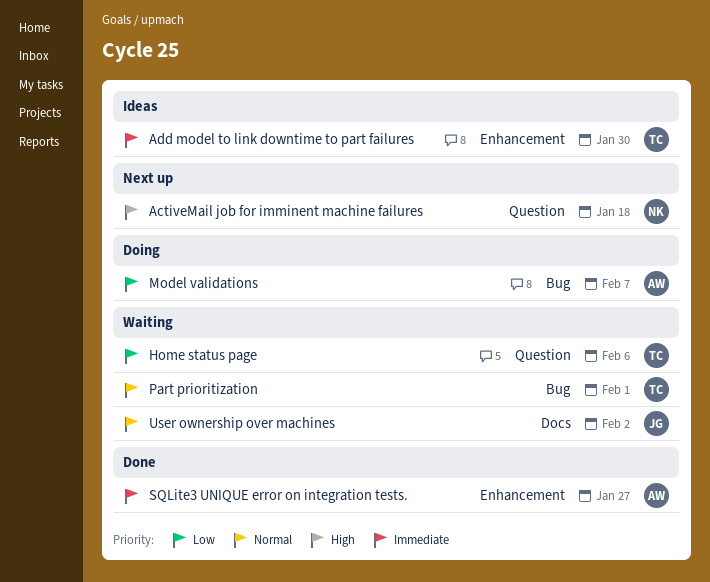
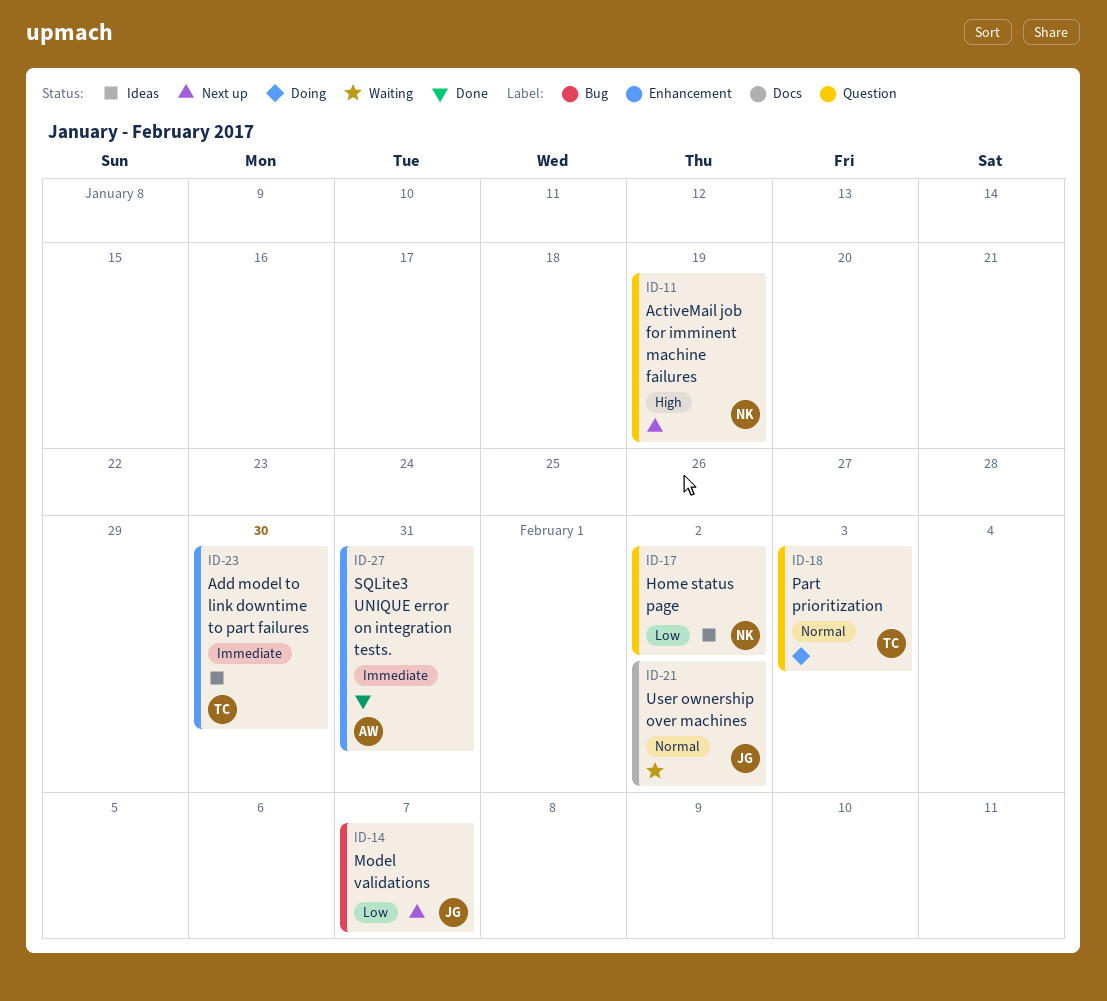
ActiveMail job for imminent machine failures, due: Jan 18 -> Jan 19
Home status page, status: Waiting -> Ideas
Home status page, owner: TC -> NK
Home status page, due: Feb 6 -> Feb 2
Model validations, status: Doing -> Next up
Model validations, owner: AW -> JG
Part prioritization, status: Waiting -> Doing
Part prioritization, label: Bug -> Question
Part prioritization, due: Feb 1 -> Feb 3
SQLite3 UNIQUE error on integration tests., due: Jan 27 -> Jan 31

